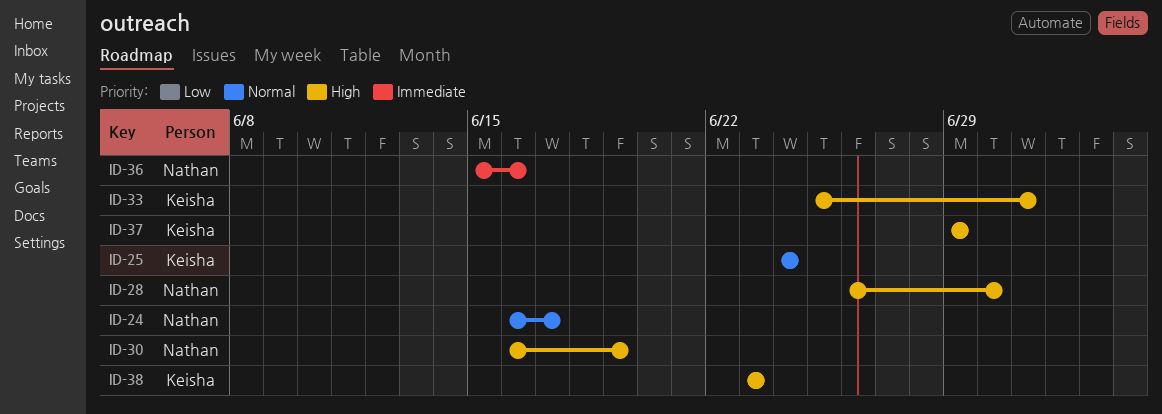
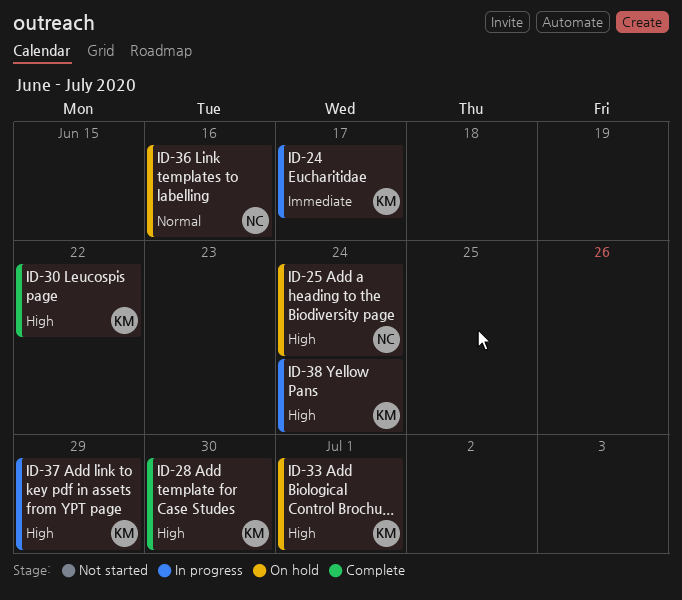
ID-24, owner: Nathan -> Keisha
ID-24, priority: Normal -> Immediate
ID-25, owner: Keisha -> Nathan
ID-25, priority: Normal -> High
ID-28, owner: Nathan -> Keisha
ID-30, owner: Nathan -> Keisha
ID-30, due: Jun 19 -> Jun 22
ID-36, priority: Immediate -> Normal
ID-38, due: Jun 23 -> Jun 24

